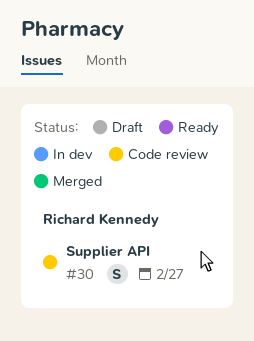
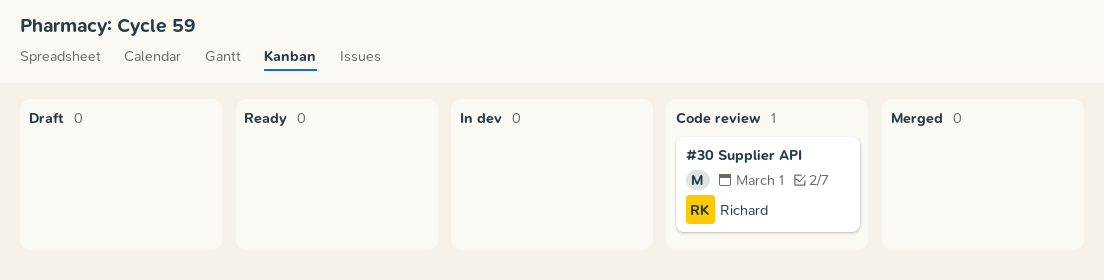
#30, estimate: S -> M
#30, due: Feb 27 -> Mar 1

